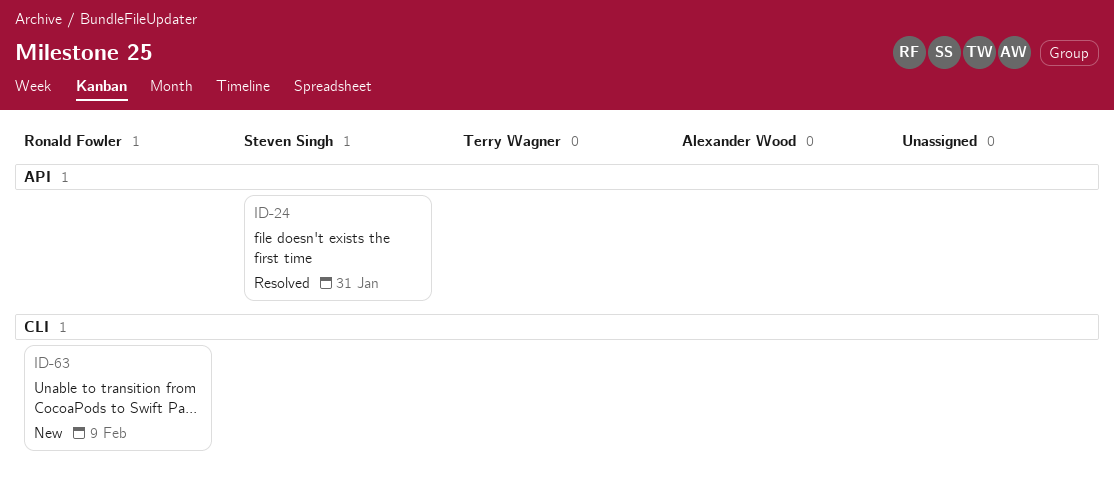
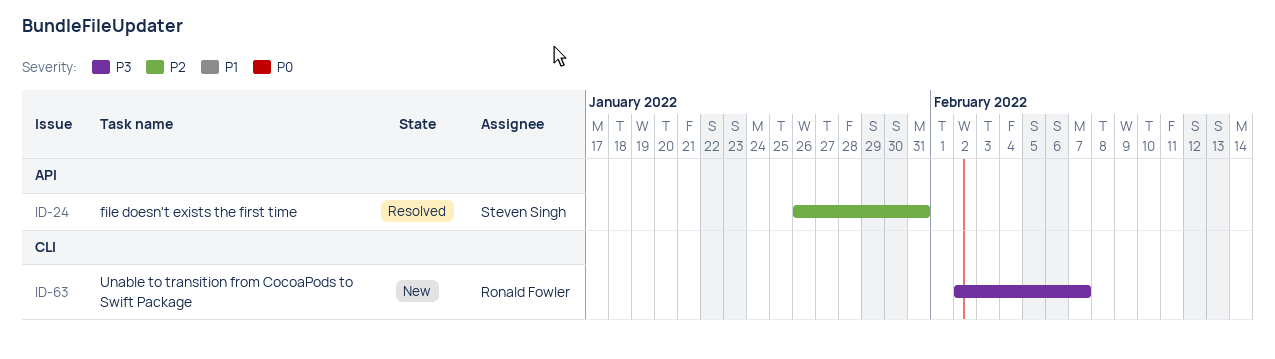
ID-63, due: Feb 9 -> Feb 7

